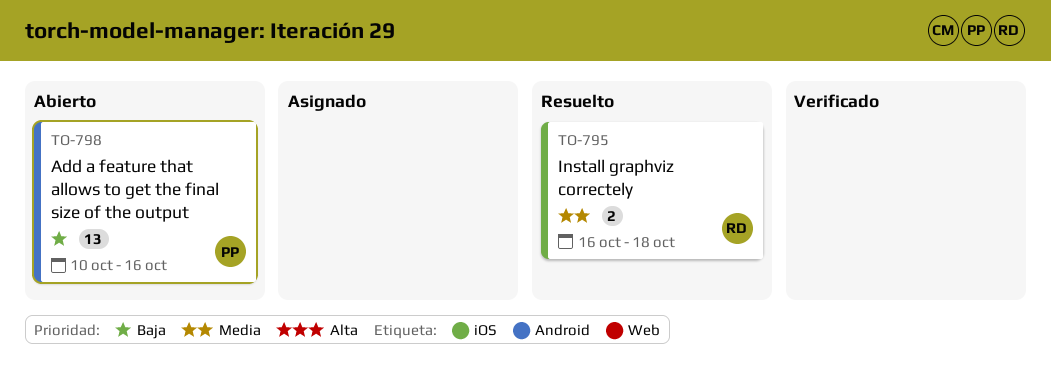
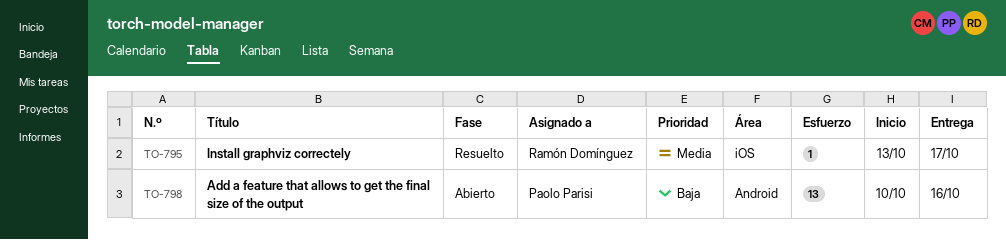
TO-795, estimate: 2 -> 1
TO-795, start: Oct 16 -> Oct 13
TO-795, due: Oct 18 -> Oct 17

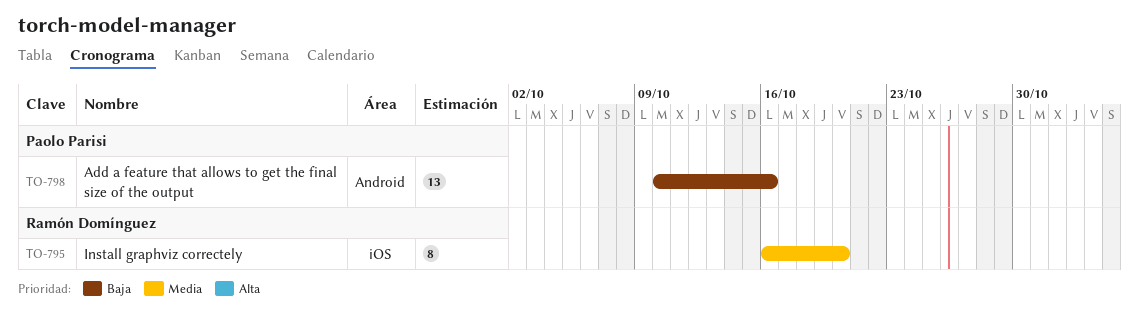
TO-795, estimate: 1 -> 8
TO-795, start: Oct 13 -> Oct 16
TO-795, due: Oct 17 -> Oct 20

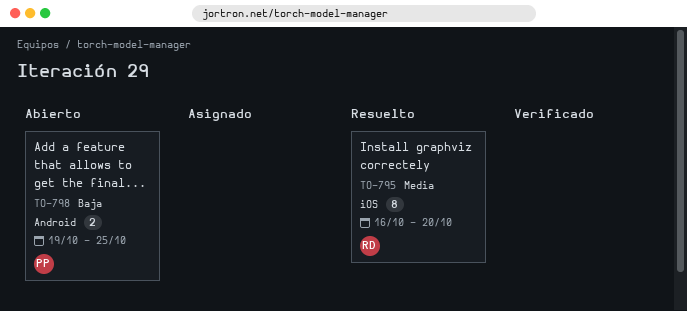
TO-798, estimate: 13 -> 2
TO-798, start: Oct 10 -> Oct 19
TO-798, due: Oct 16 -> Oct 25

